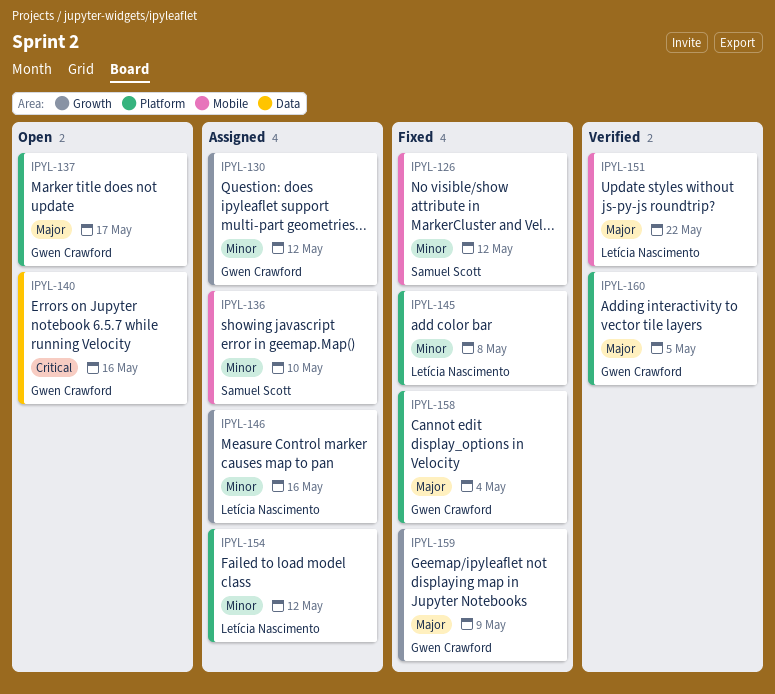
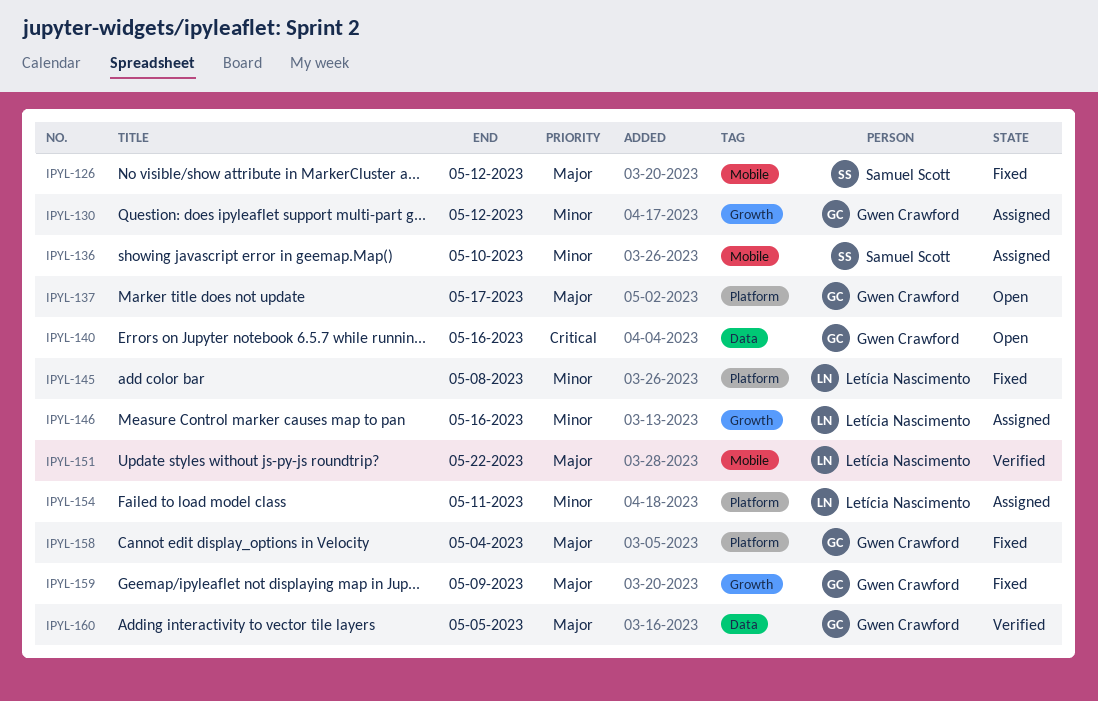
IPYL-126, priority: Minor -> Major
IPYL-154, due: May 12 -> May 11
IPYL-160, label: Platform -> Data

